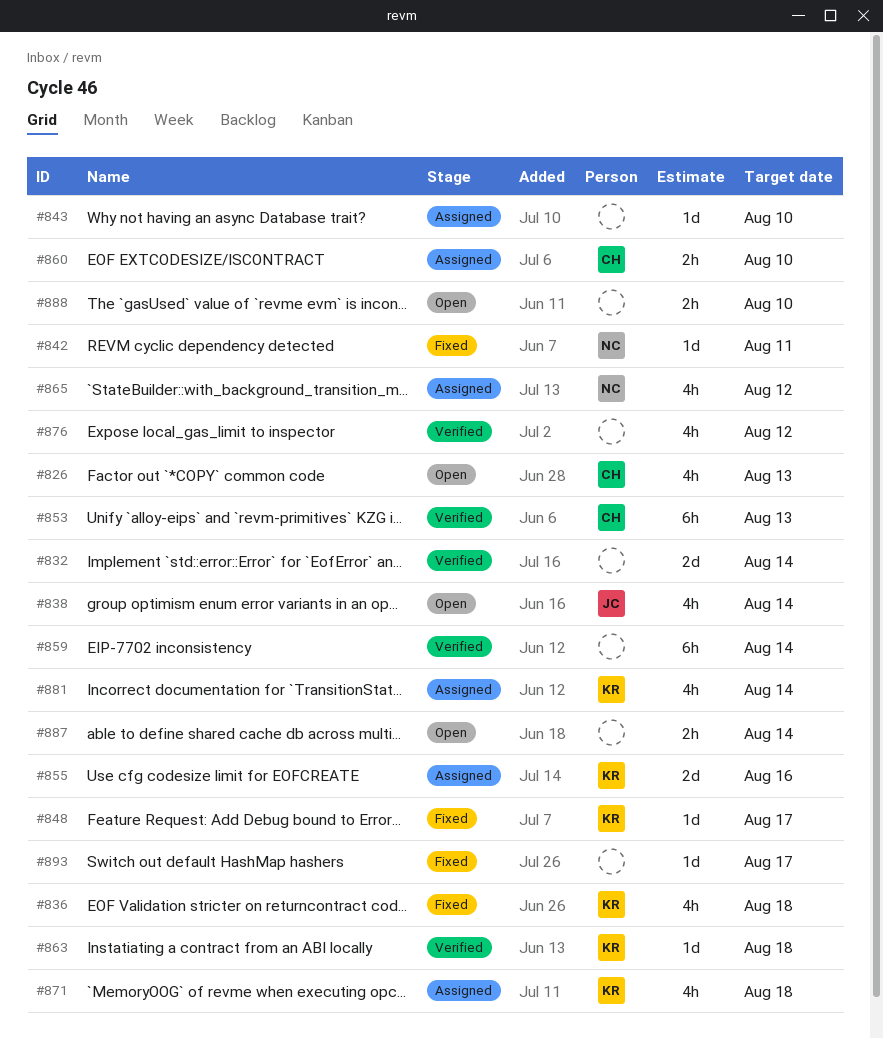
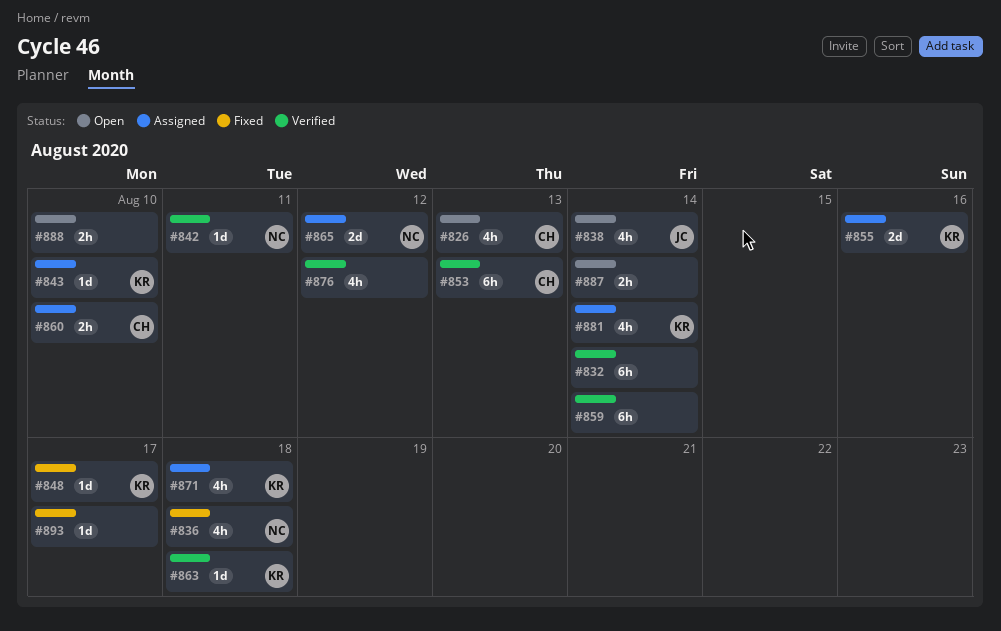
#832, estimate: 2d -> 6h
#836, owner: KR -> NC
#842, status: Fixed -> Verified
#843, owner: none -> KR
#865, estimate: 4h -> 2d

